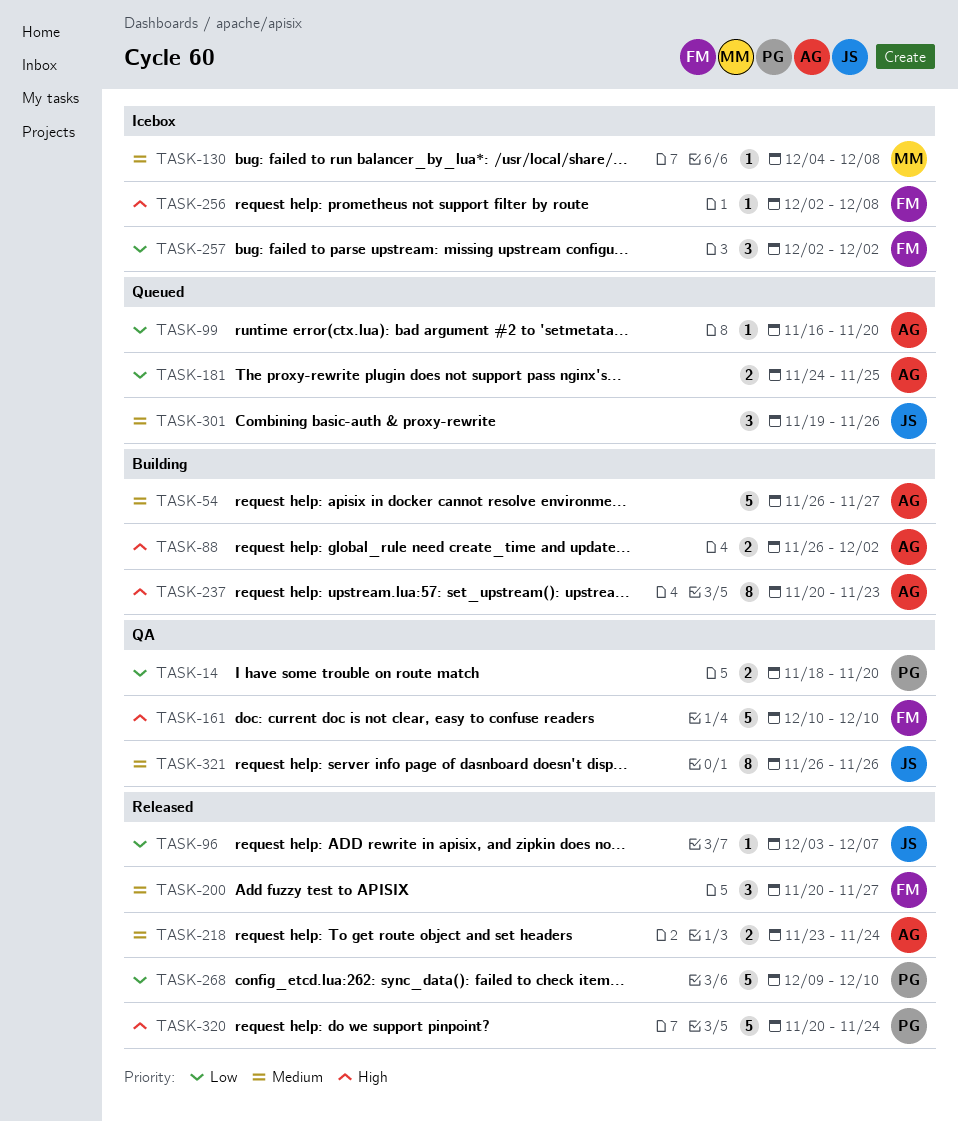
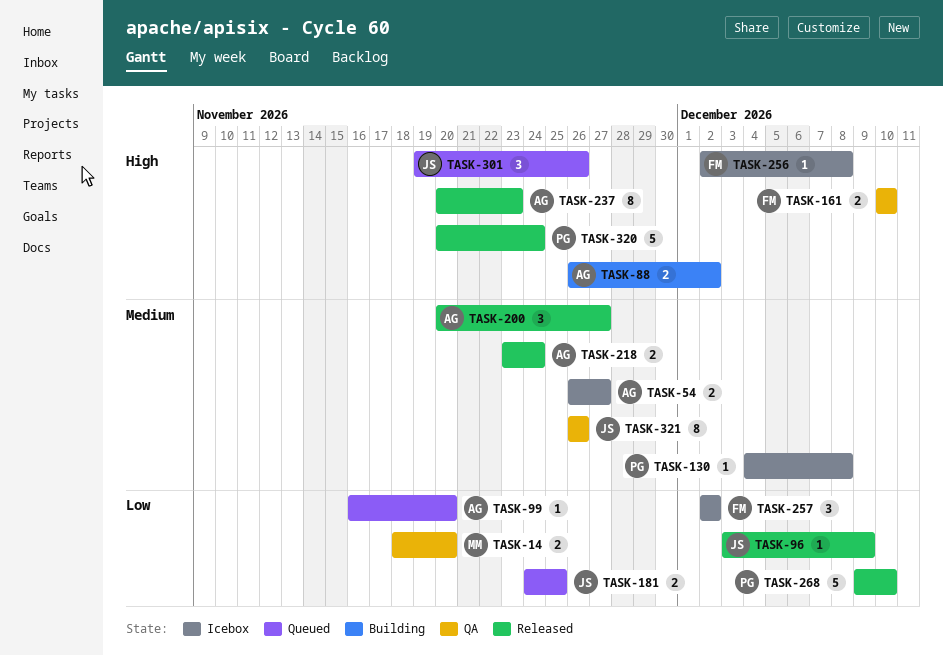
TASK-14, owner: PG -> MM
TASK-54, status: Building -> Icebox
TASK-54, estimate: 5 -> 2
TASK-96, due: Dec 7 -> Dec 9
TASK-130, owner: MM -> PG
TASK-161, estimate: 5 -> 2
TASK-181, owner: AG -> JS
TASK-200, owner: FM -> AG
TASK-237, status: Building -> Released
TASK-301, priority: Medium -> High

